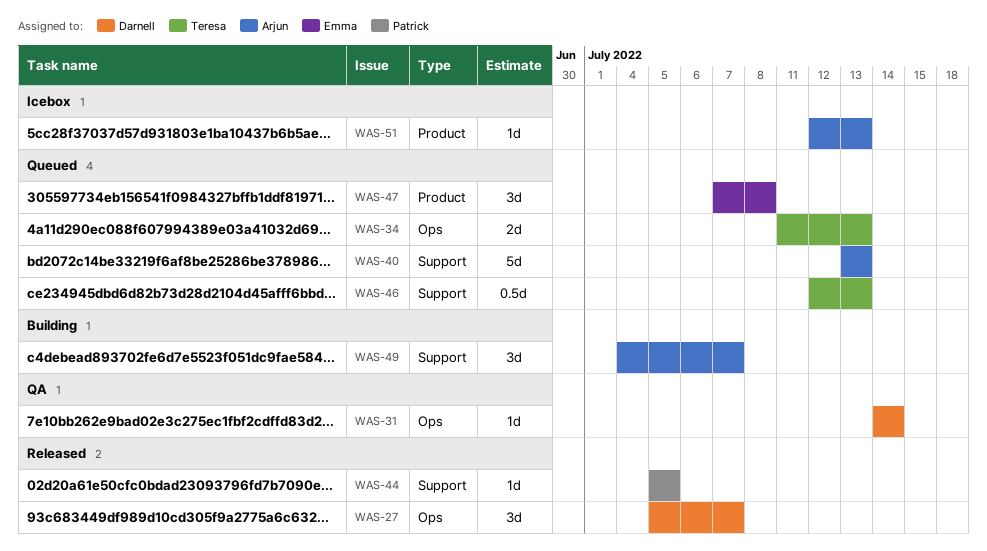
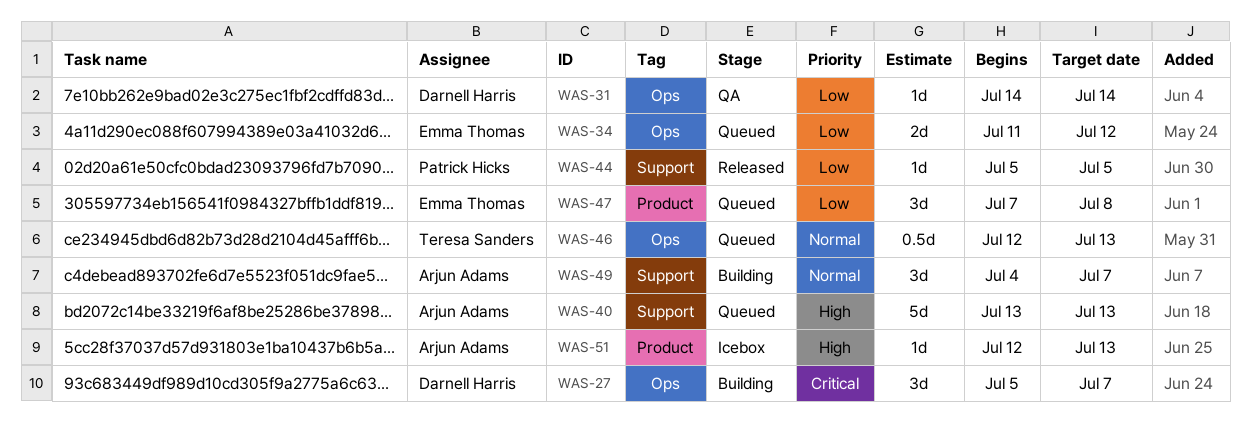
WAS-27, status: Released -> Building
WAS-34, owner: Teresa Sanders -> Emma Thomas
WAS-34, due: Jul 13 -> Jul 12
WAS-46, label: Support -> Ops

